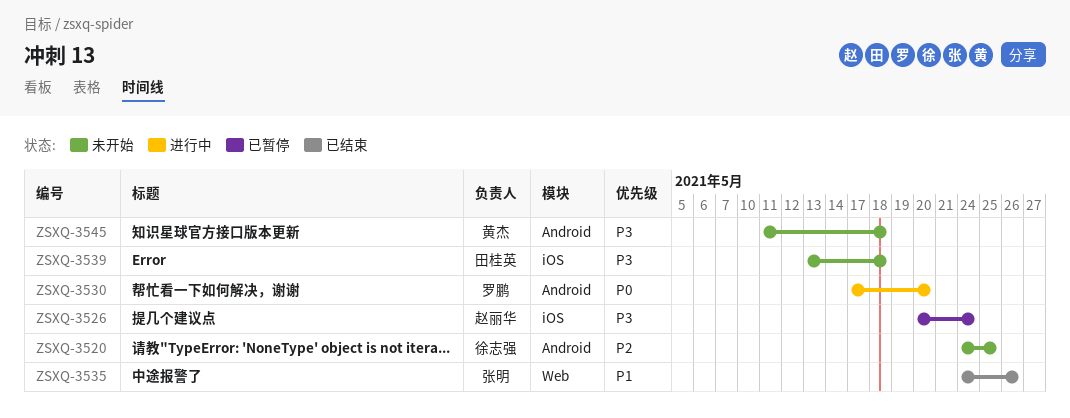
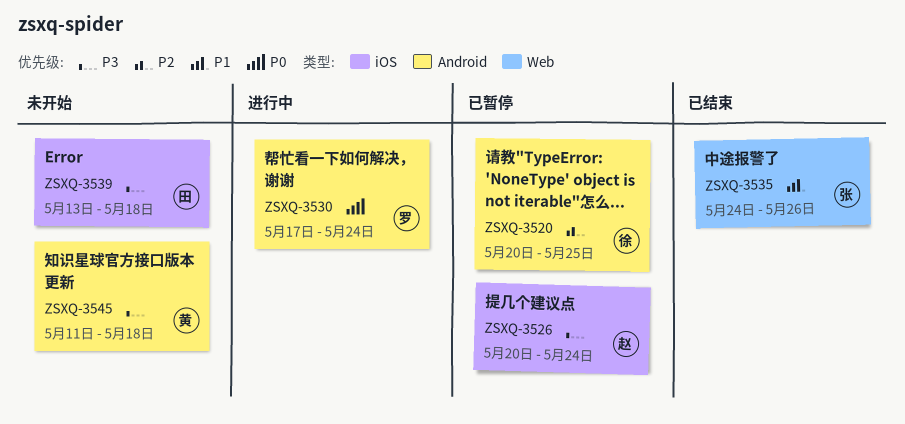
ZSXQ-3520, status: 未开始 -> 已暂停
ZSXQ-3520, start: May 24 -> May 20
ZSXQ-3530, due: May 20 -> May 24

